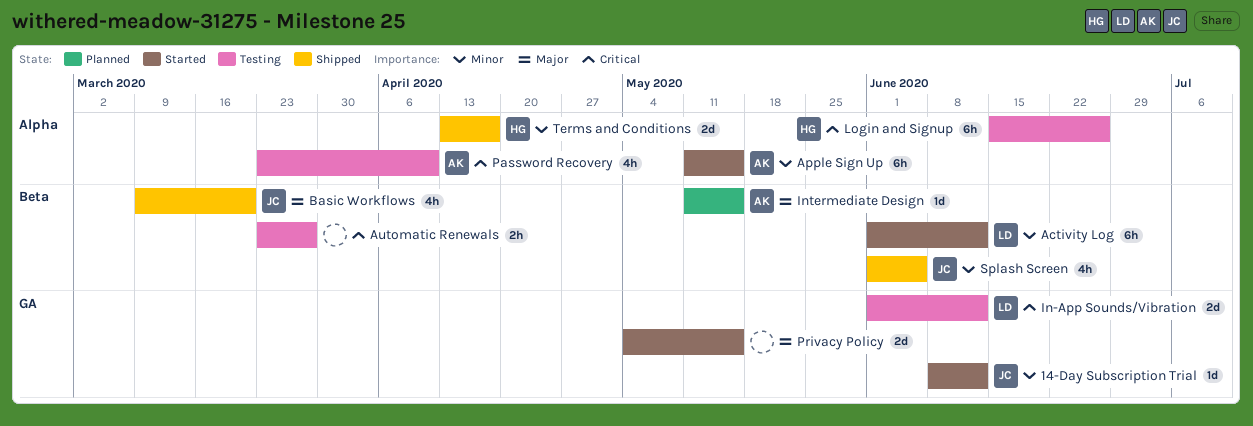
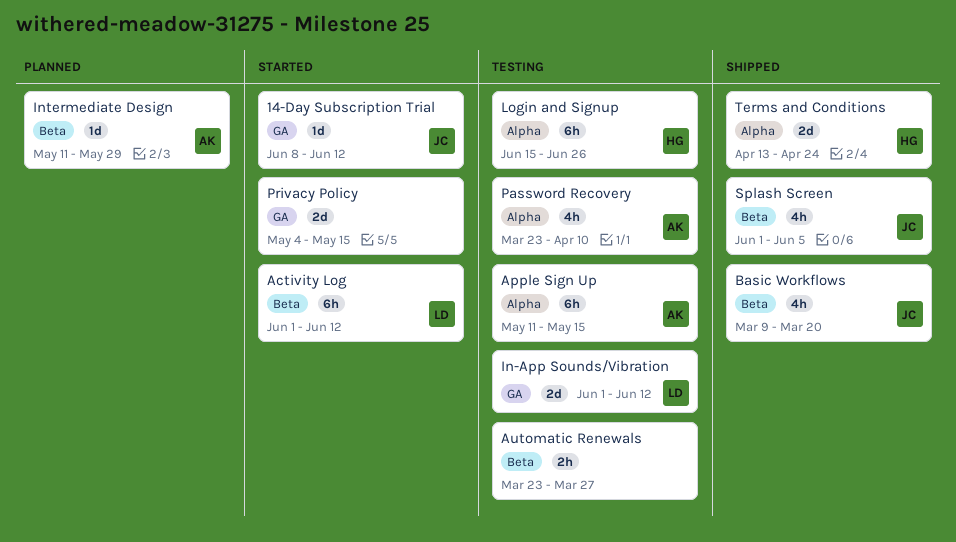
Apple Sign Up, status: Started -> Testing
Intermediate Design, due: May 15 -> May 29
Terms and Conditions, due: Apr 17 -> Apr 24

